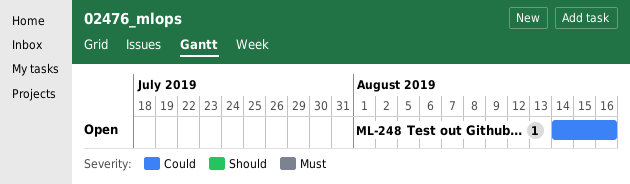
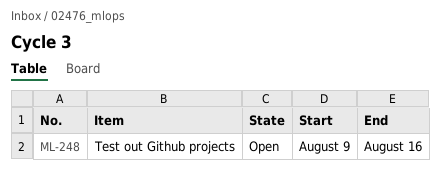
ML-248, start: Aug 14 -> Aug 9

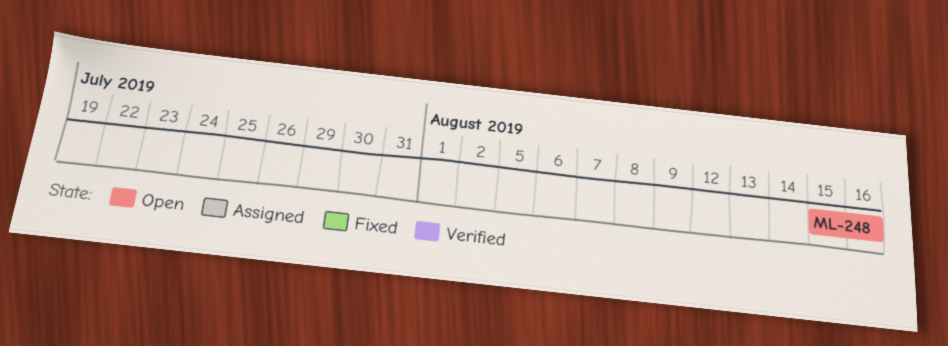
ML-248, start: Aug 9 -> Aug 15

